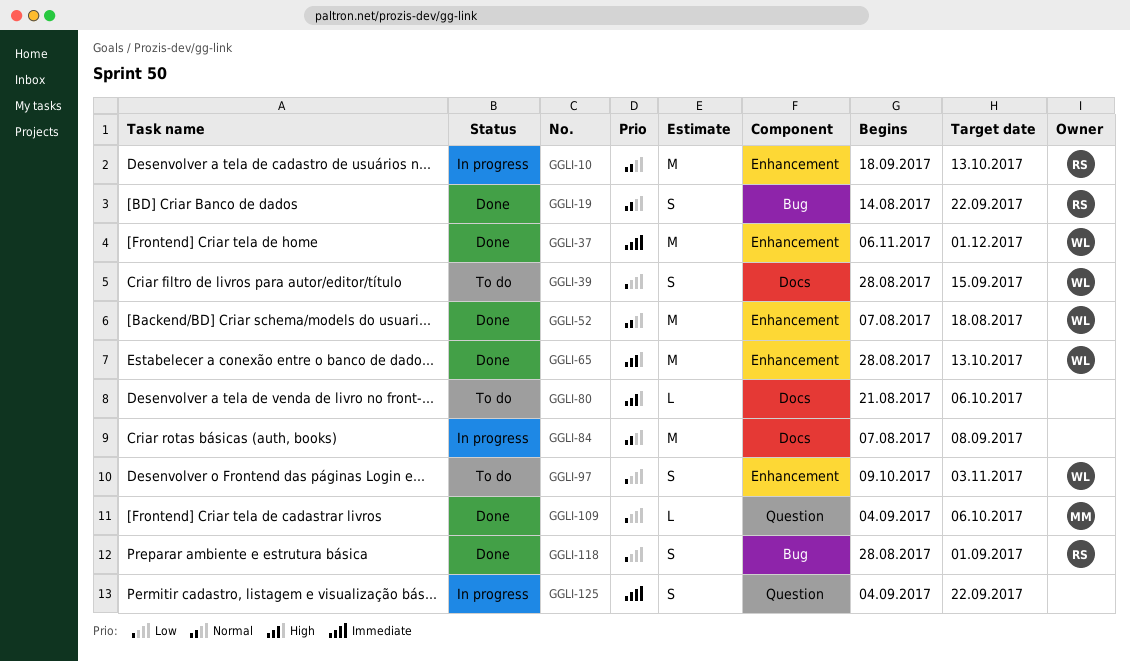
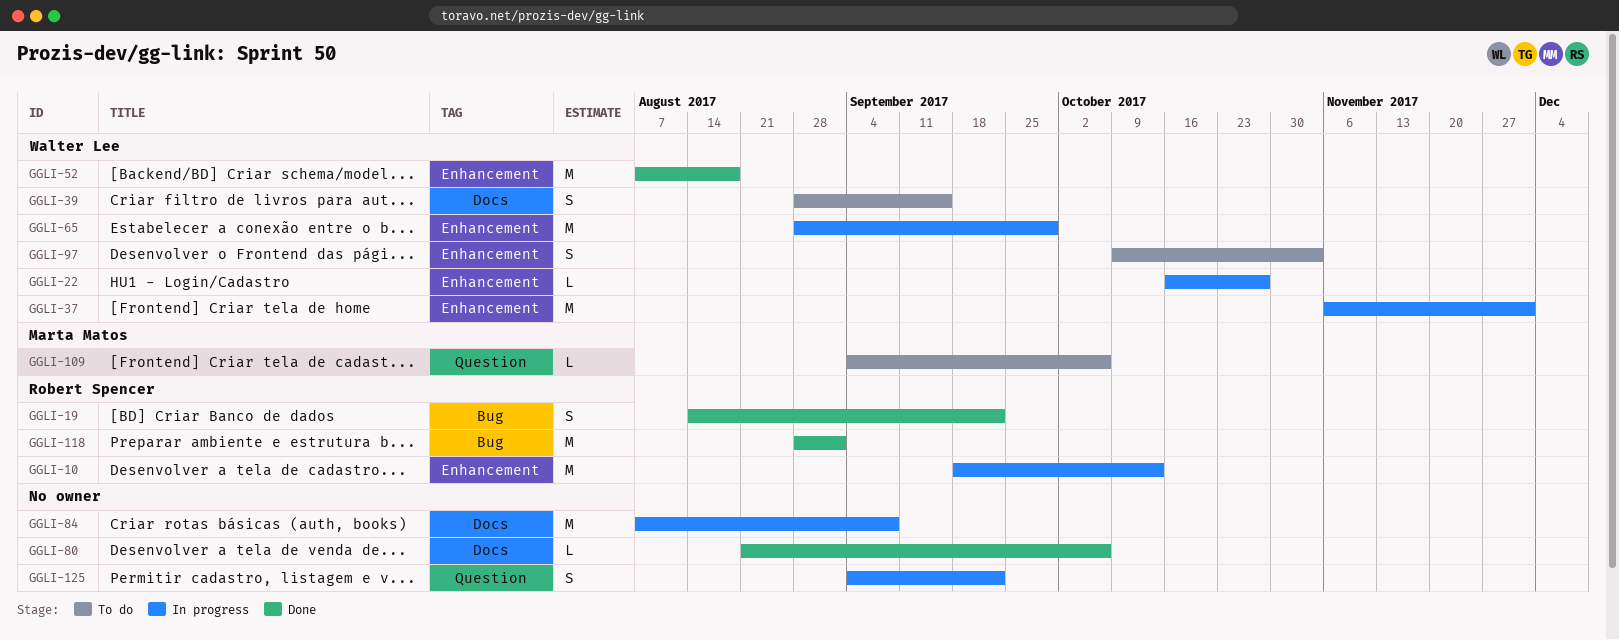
GGLI-22: none -> present
GGLI-37, status: Done -> In progress
GGLI-65, status: Done -> In progress
GGLI-65, due: Oct 13 -> Sep 29
GGLI-80, status: To do -> Done
GGLI-109, status: Done -> To do
GGLI-118, estimate: S -> M

